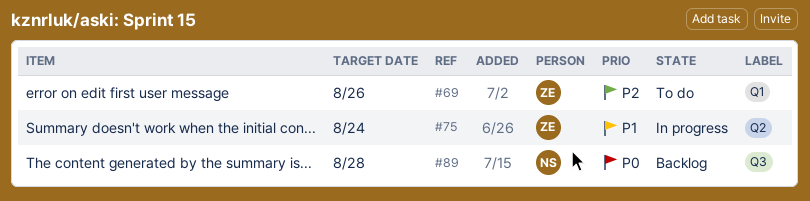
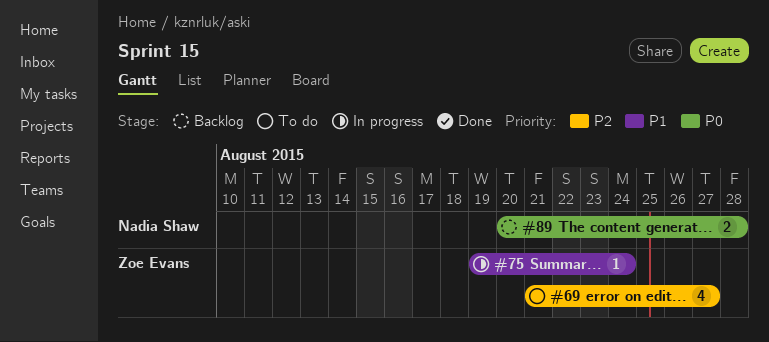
#69, due: Aug 26 -> Aug 27

